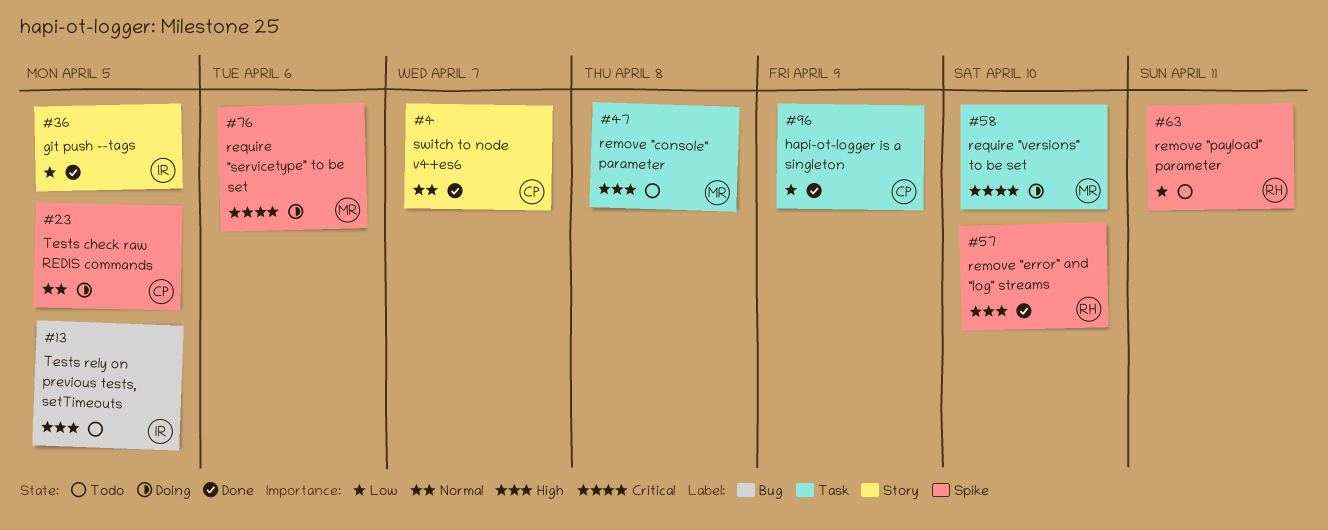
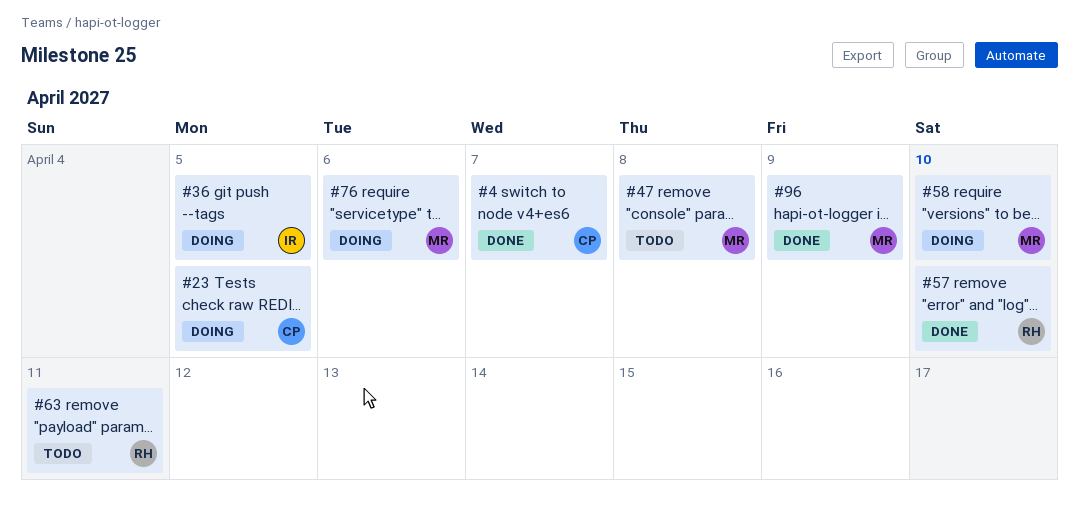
#13: present -> none
#36, status: Done -> Doing
#96, owner: CP -> MR

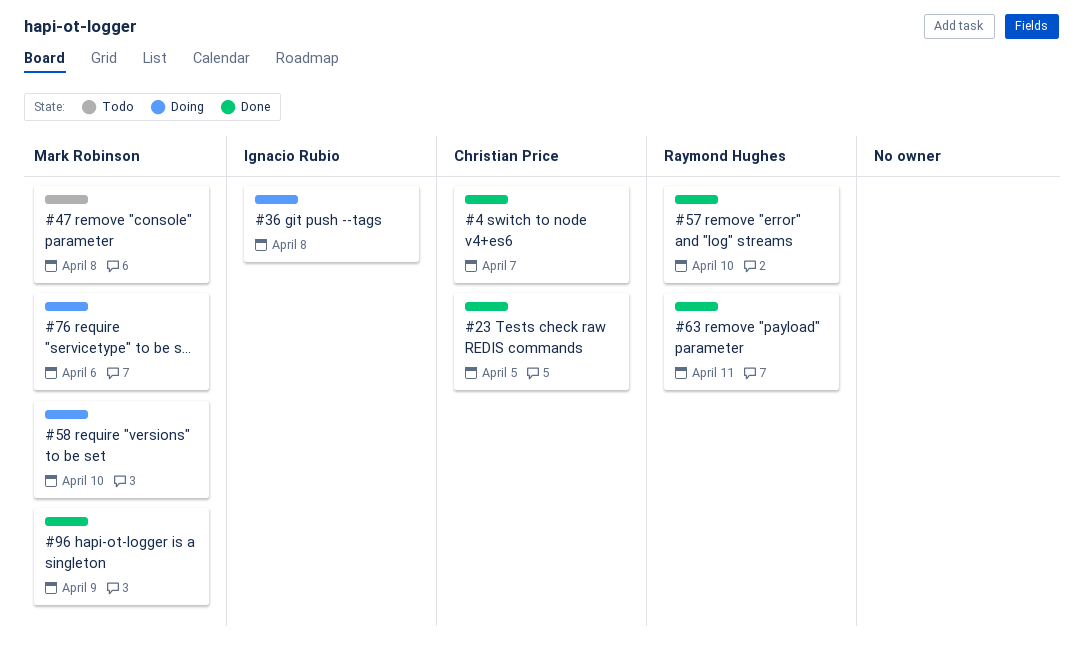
#23, status: Doing -> Done
#36, due: Apr 5 -> Apr 8
#63, status: Todo -> Done

